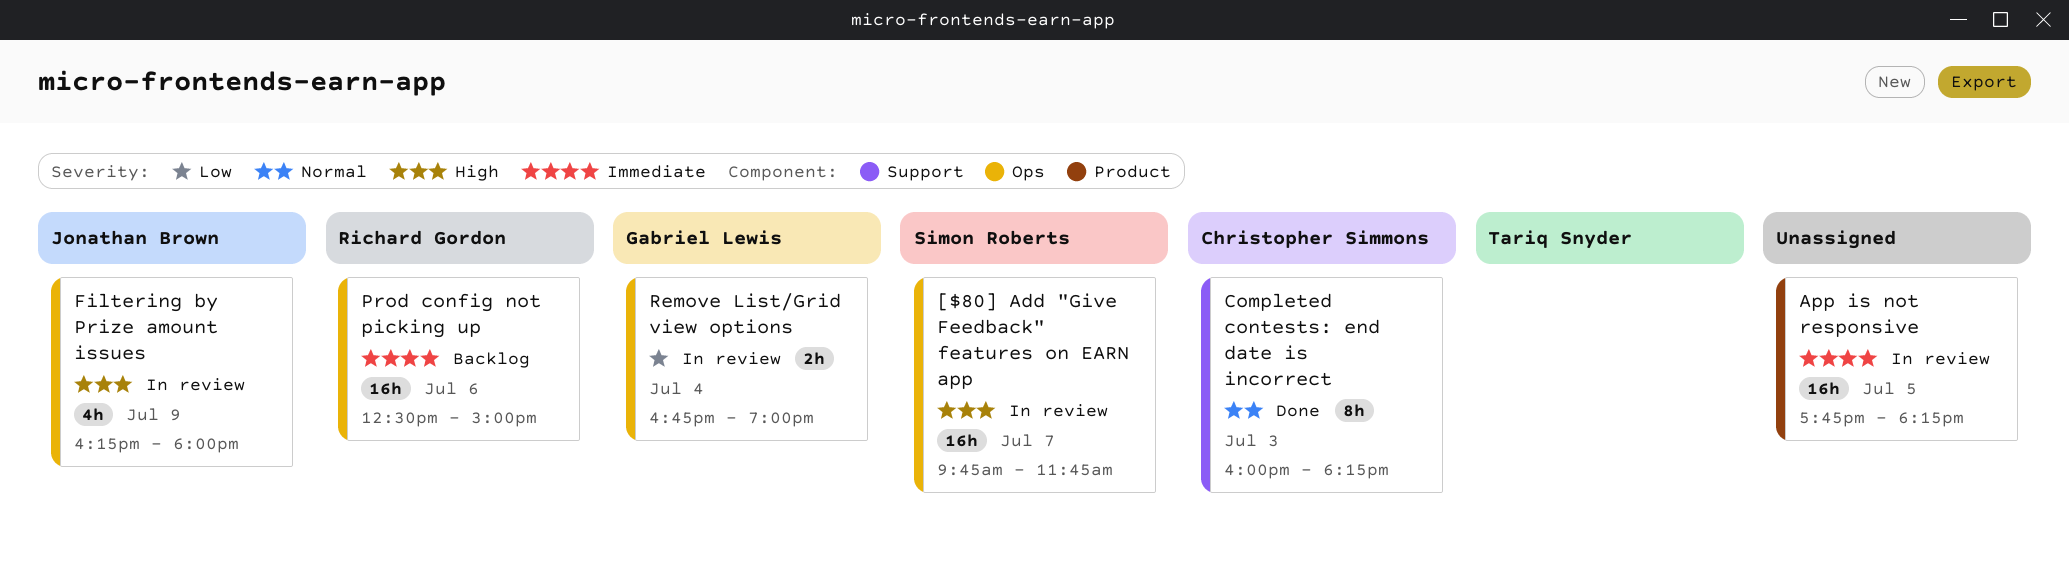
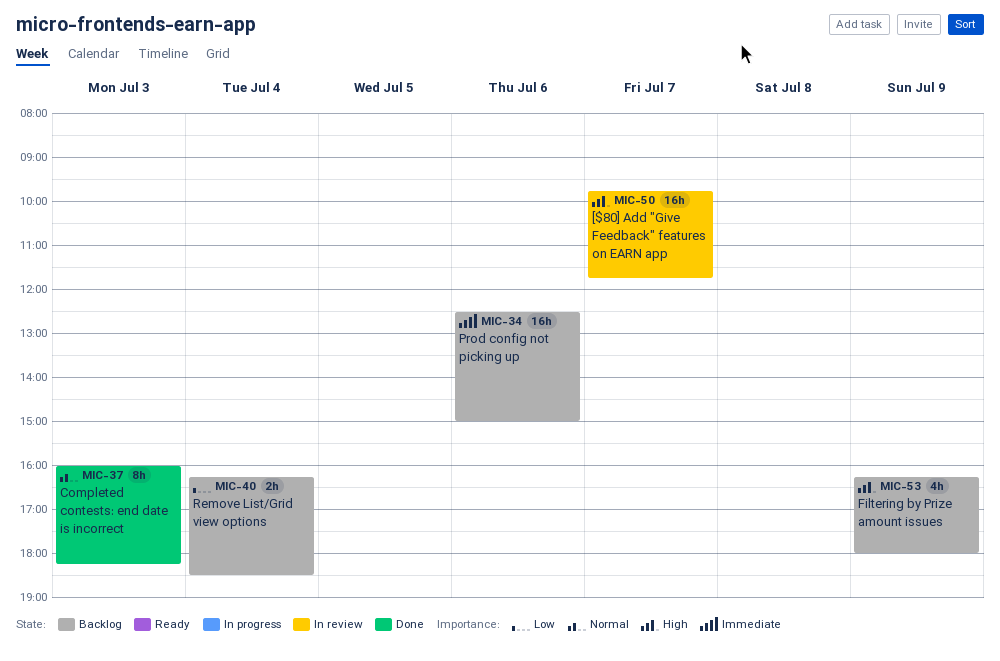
App is not responsive: present -> none
Filtering by Prize amount issues, status: In review -> Backlog
Remove List/Grid view options, status: In review -> Backlog
Remove List/Grid view options, begins: 16:45 -> 16:15
Remove List/Grid view options, ends: 19:00 -> 18:30

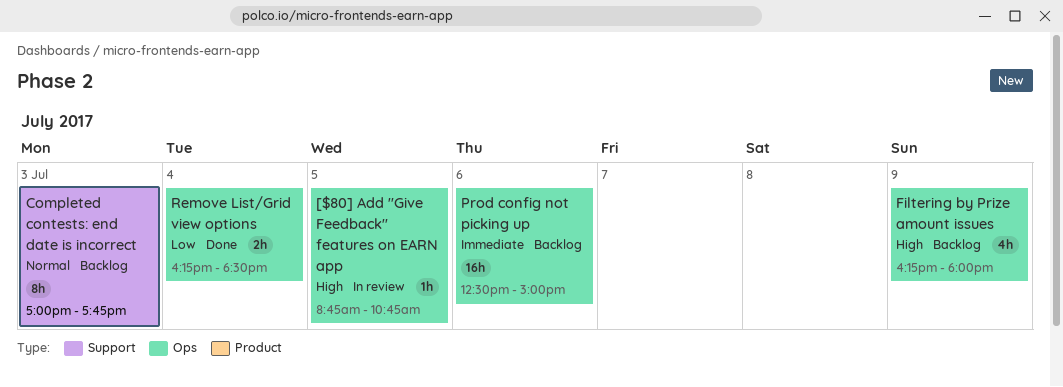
[$80] Add "Give Feedback" features on EARN app, estimate: 16h -> 1h
[$80] Add "Give Feedback" features on EARN app, day: Jul 7 -> Jul 5
[$80] Add "Give Feedback" features on EARN app, begins: 09:45 -> 08:45
[$80] Add "Give Feedback" features on EARN app, ends: 11:45 -> 10:45
Completed contests: end date is incorrect, status: Done -> Backlog
Completed contests: end date is incorrect, begins: 16:00 -> 17:00
Completed contests: end date is incorrect, ends: 18:15 -> 17:45
Remove List/Grid view options, status: Backlog -> Done

